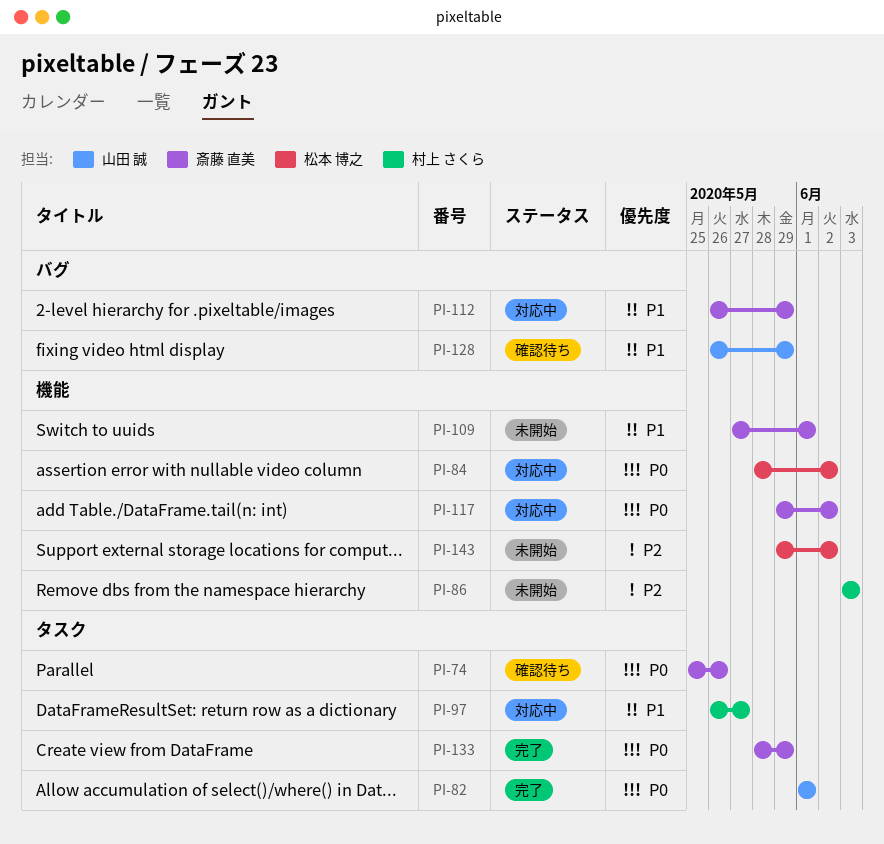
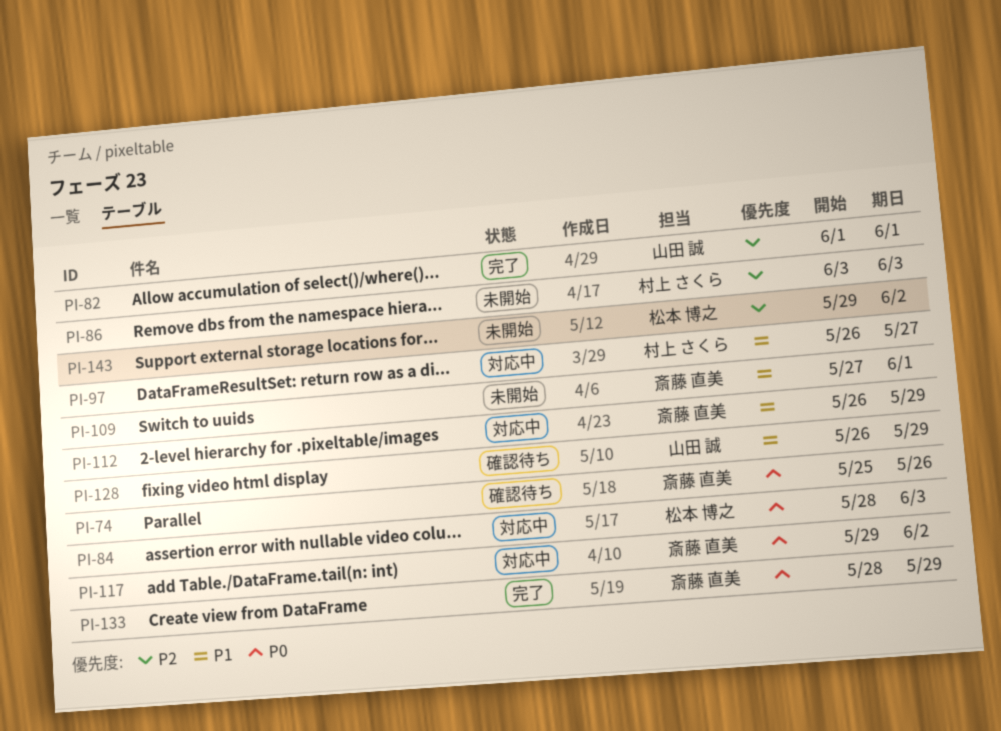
PI-82, priority: P0 -> P2
PI-84, due: Jun 2 -> Jun 3

